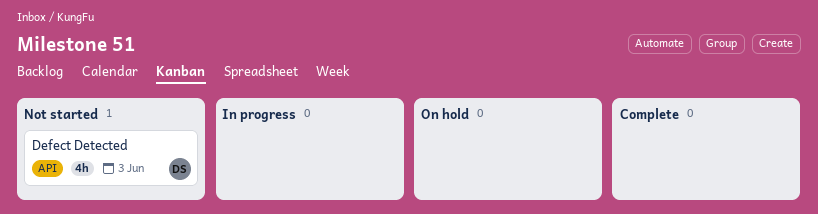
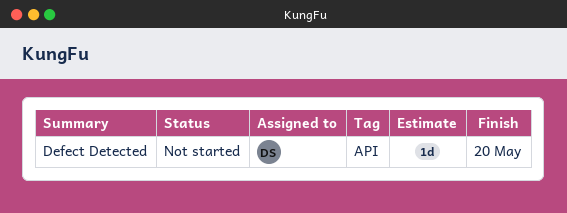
Defect Detected, estimate: 4h -> 1d
Defect Detected, due: Jun 3 -> May 20

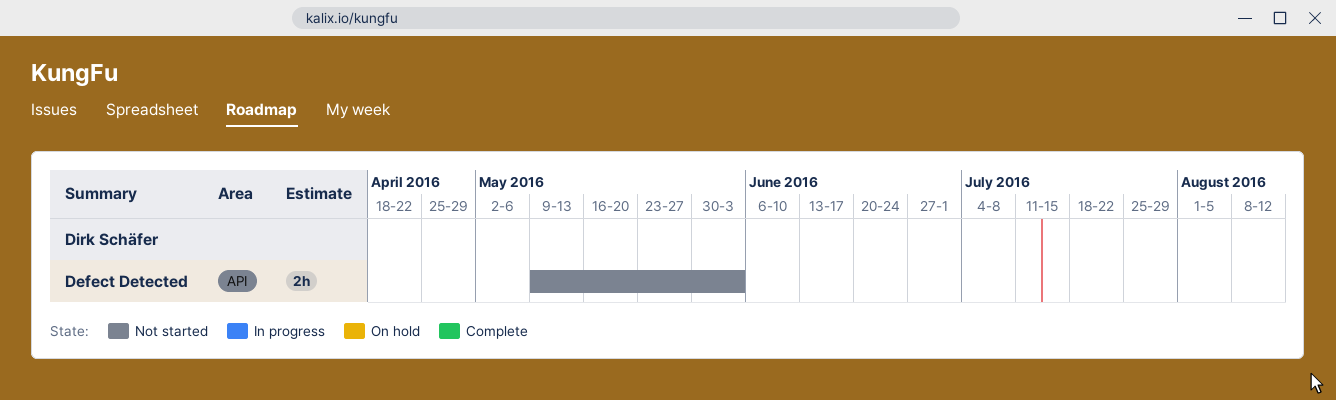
Defect Detected, estimate: 1d -> 2h
Defect Detected, due: May 20 -> Jun 3

